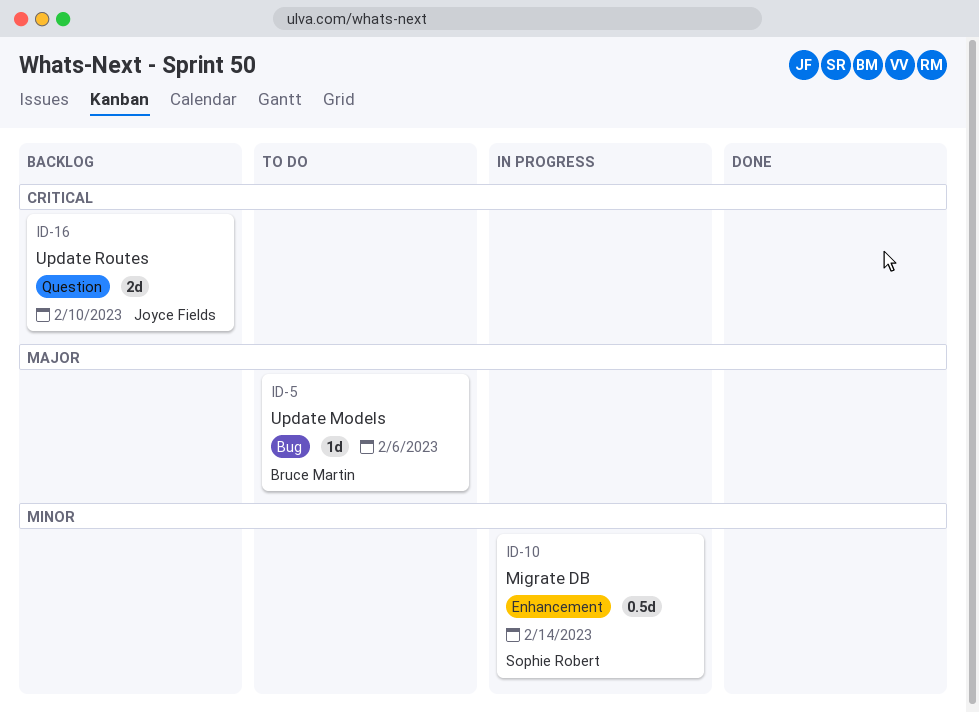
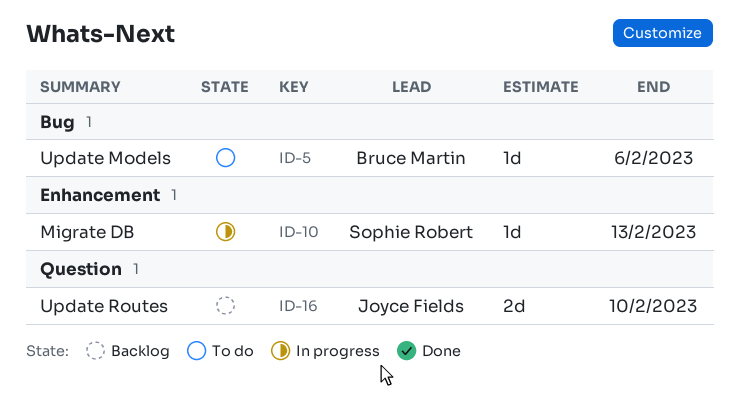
ID-10, estimate: 0.5d -> 1d
ID-10, due: Feb 14 -> Feb 13

